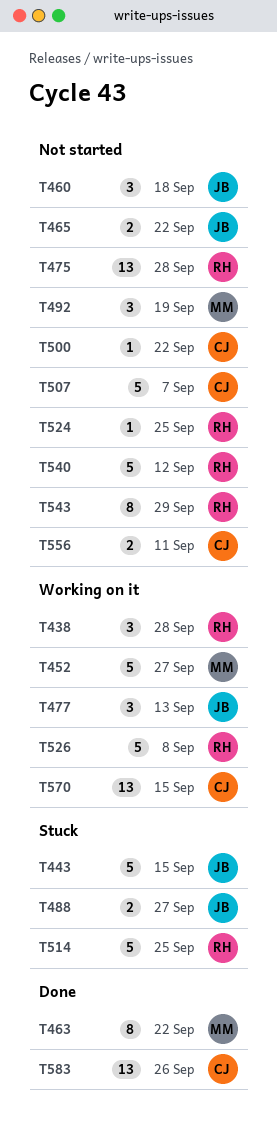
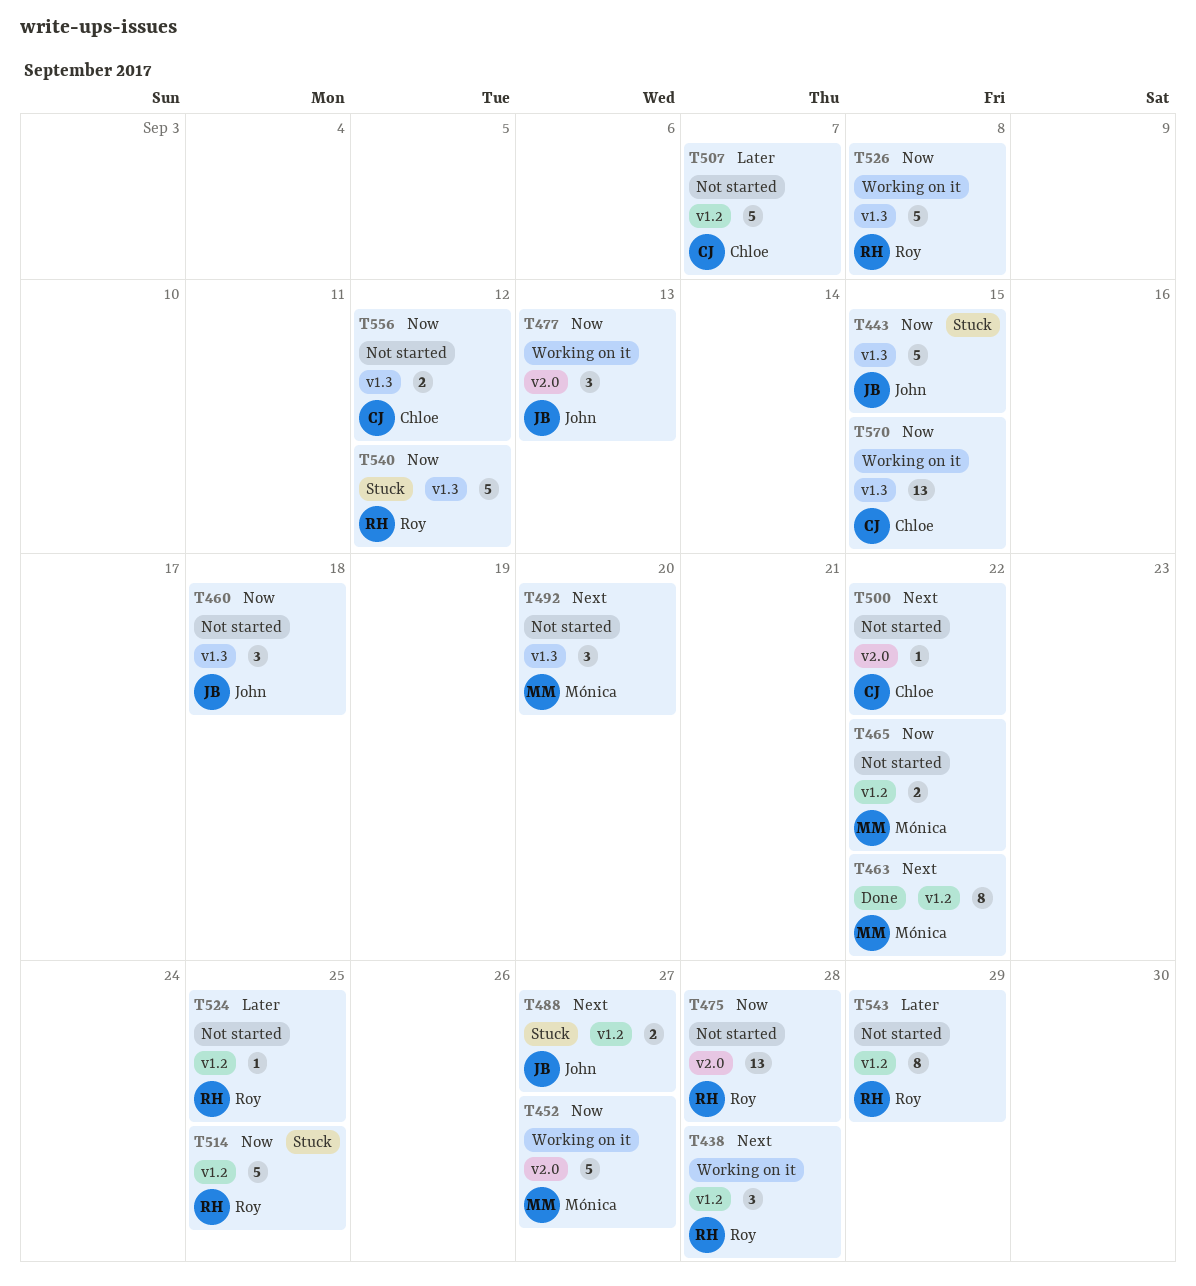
T465, owner: John -> Mónica
T492, due: Sep 19 -> Sep 20
T540, status: Not started -> Stuck
T556, due: Sep 11 -> Sep 12
T583: present -> none

